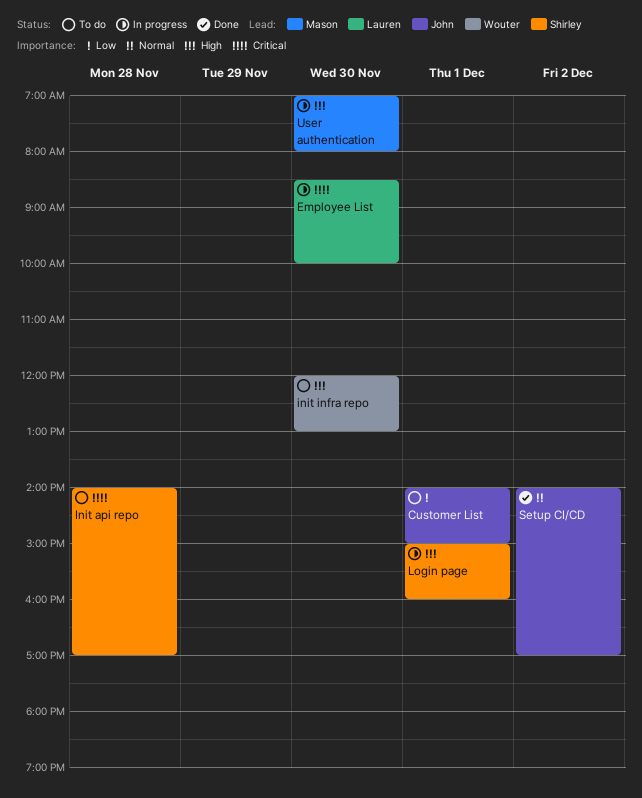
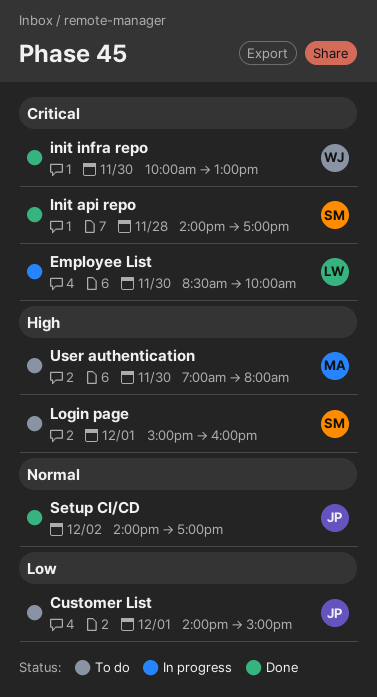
Init api repo, status: To do -> Done
init infra repo, status: To do -> Done
init infra repo, priority: High -> Critical
init infra repo, begins: 12:00 -> 10:00
Login page, status: In progress -> To do
User authentication, status: In progress -> To do

